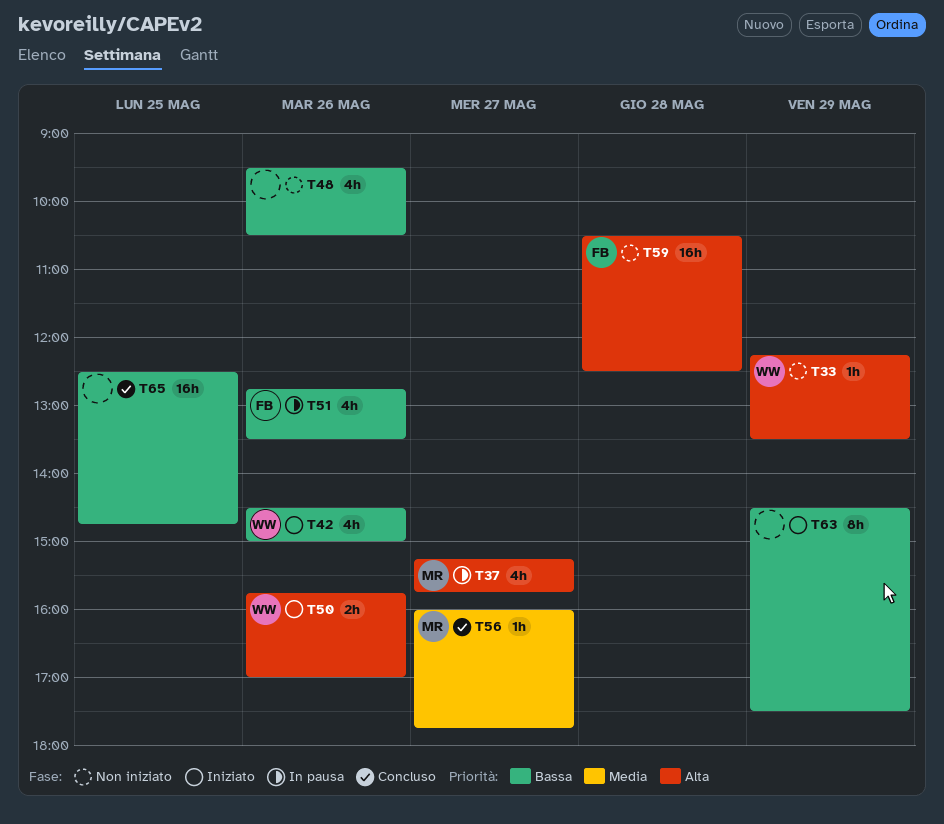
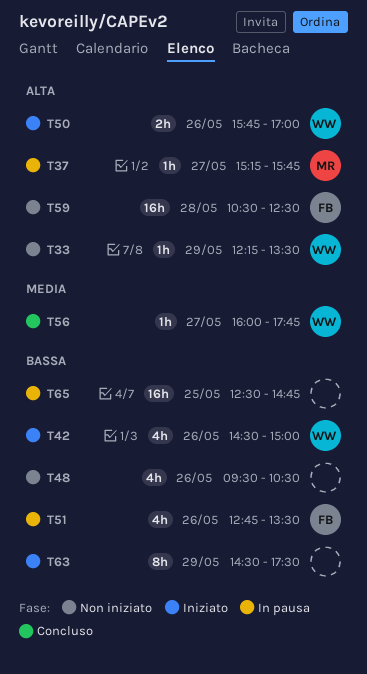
T37, estimate: 4h -> 1h
T56, owner: MR -> WW
T65, status: Concluso -> In pausa

